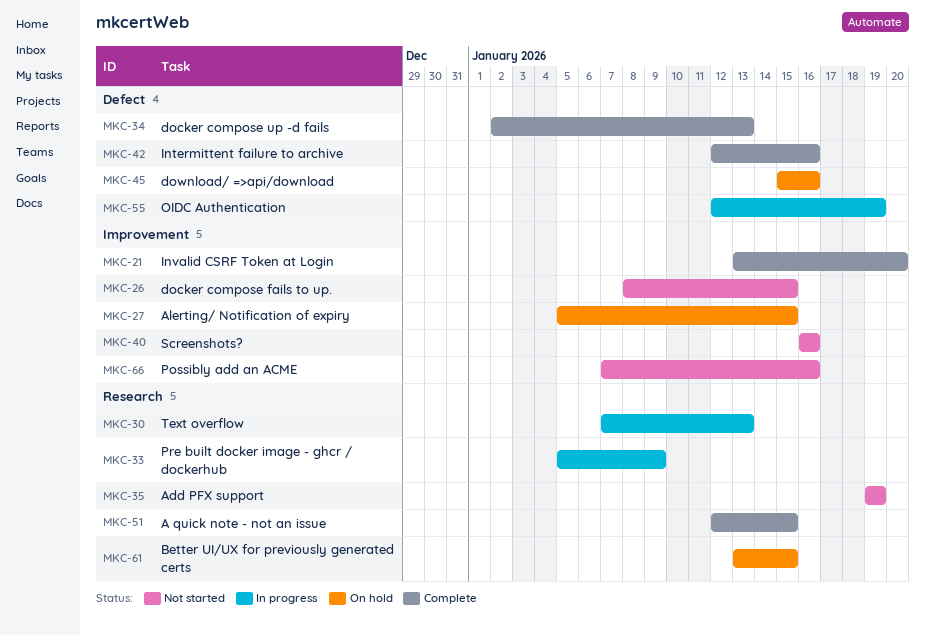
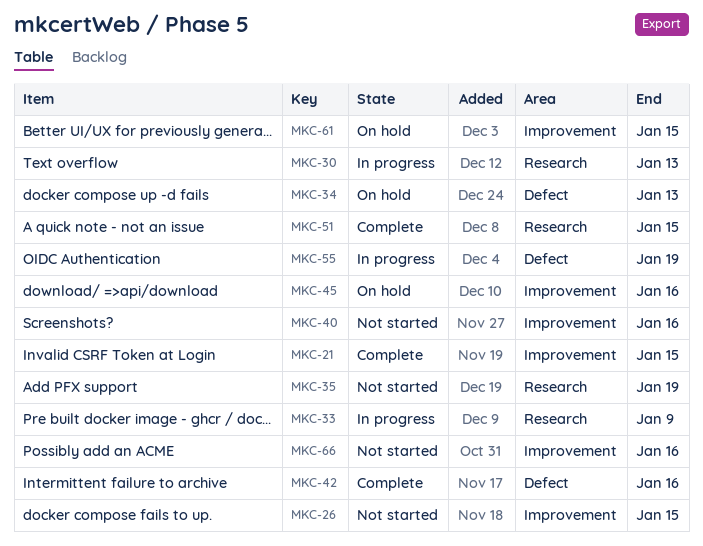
MKC-21, due: Jan 20 -> Jan 15
MKC-27: present -> none
MKC-34, status: Complete -> On hold
MKC-45, label: Defect -> Improvement
MKC-61, label: Research -> Improvement

